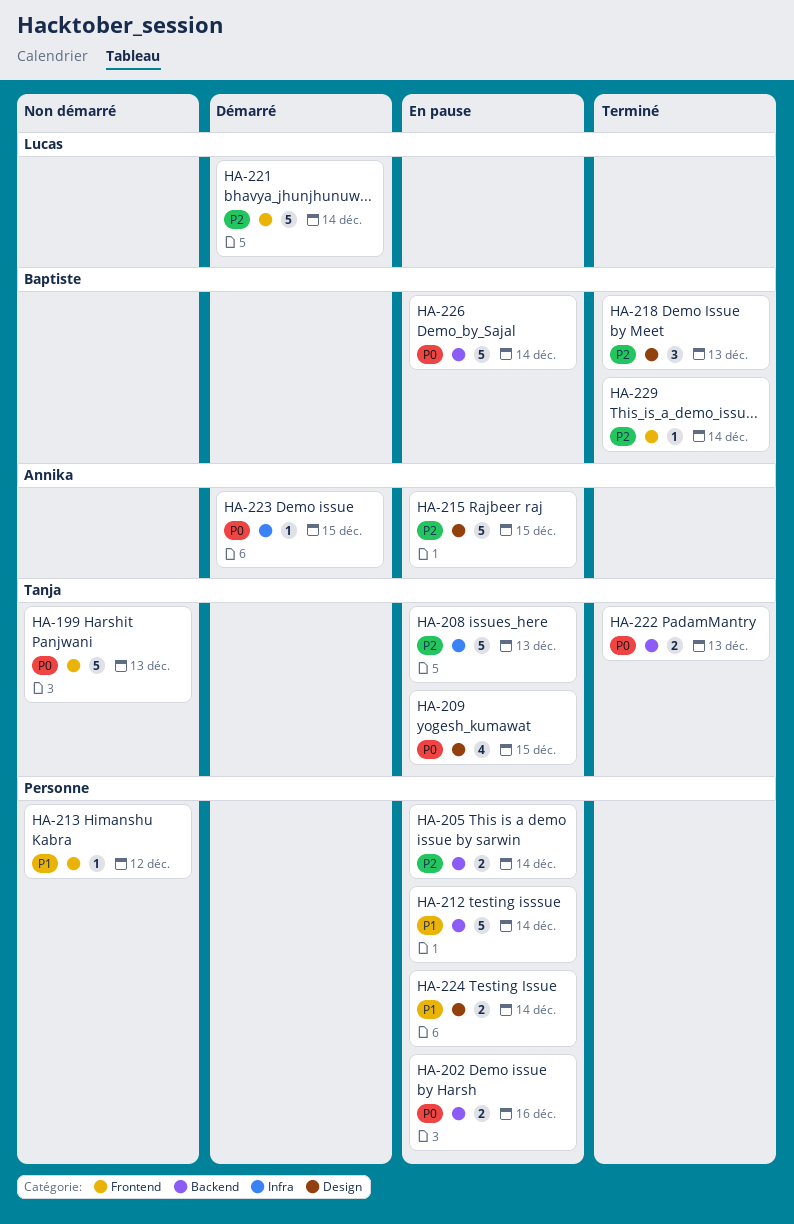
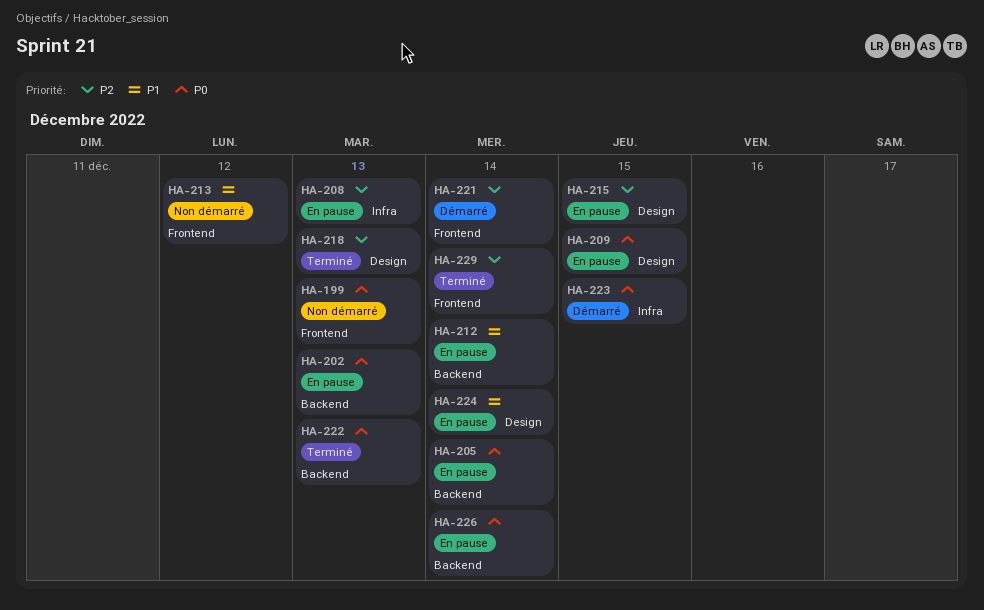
HA-202, due: Dec 16 -> Dec 13
HA-205, priority: P2 -> P0

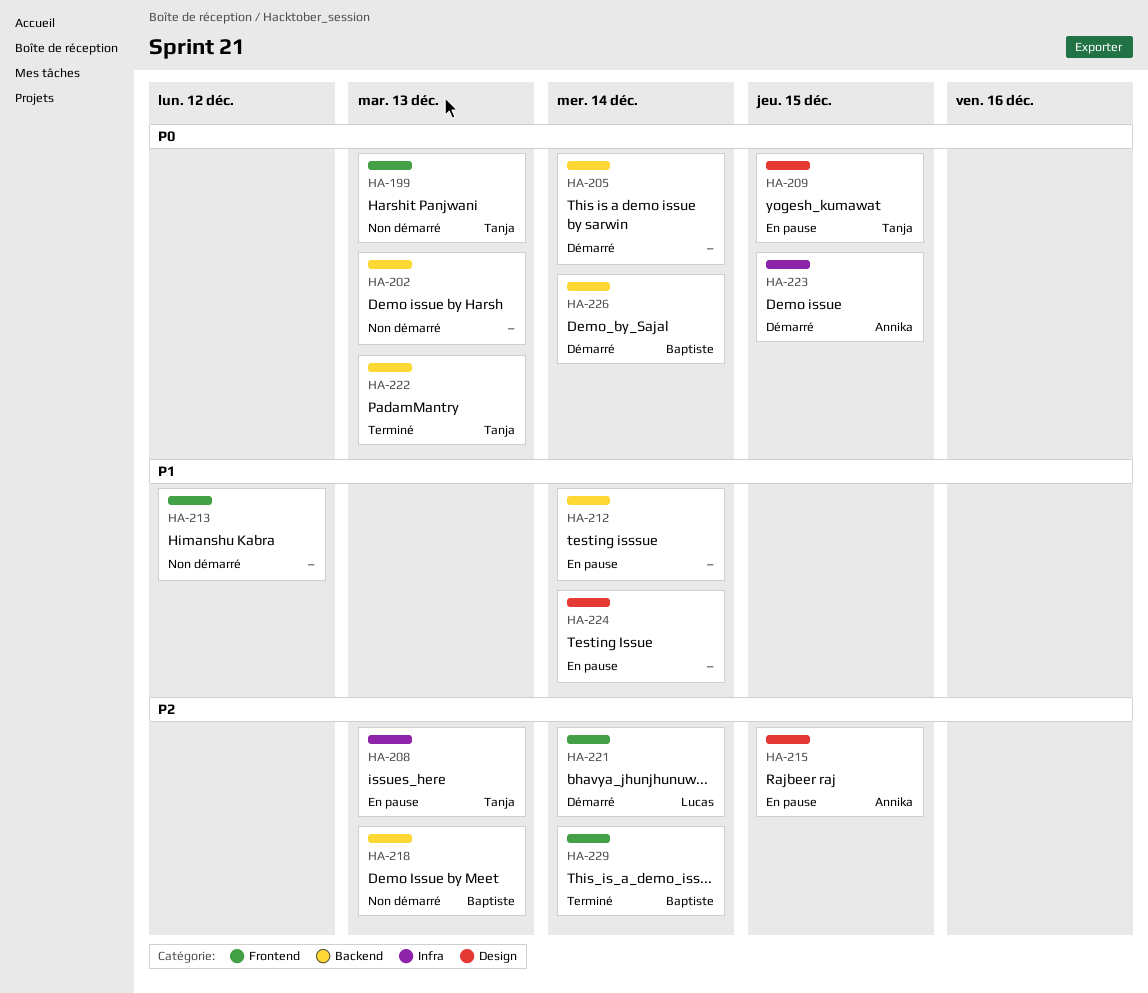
HA-202, status: En pause -> Non démarré
HA-205, status: En pause -> Démarré
HA-218, status: Terminé -> Non démarré
HA-218, label: Design -> Backend
HA-226, status: En pause -> Démarré

